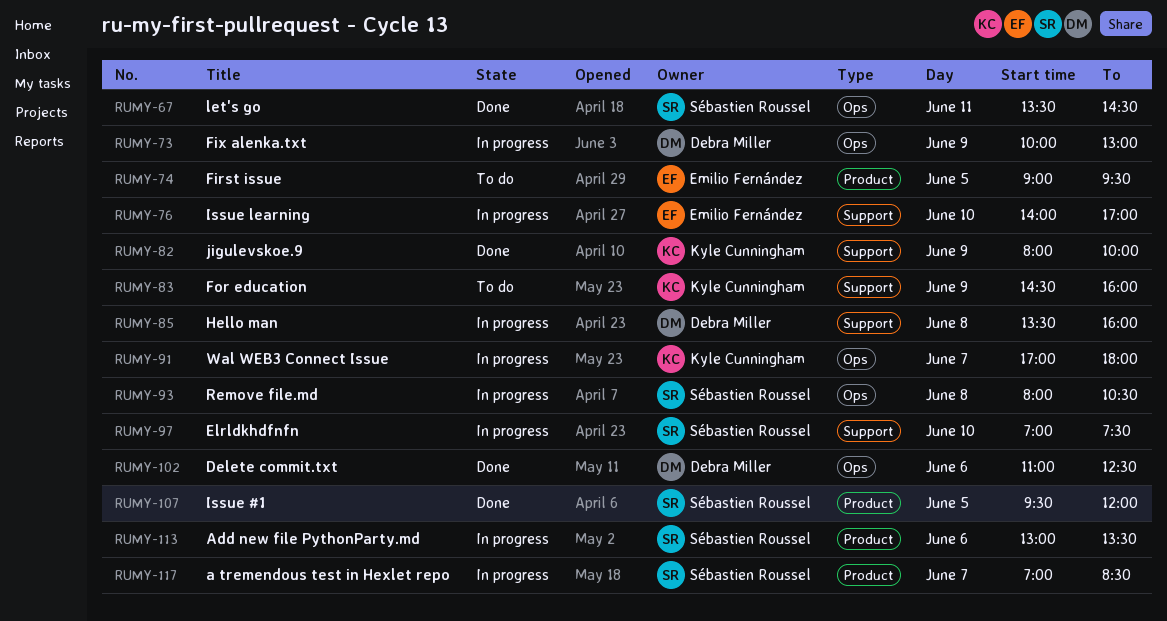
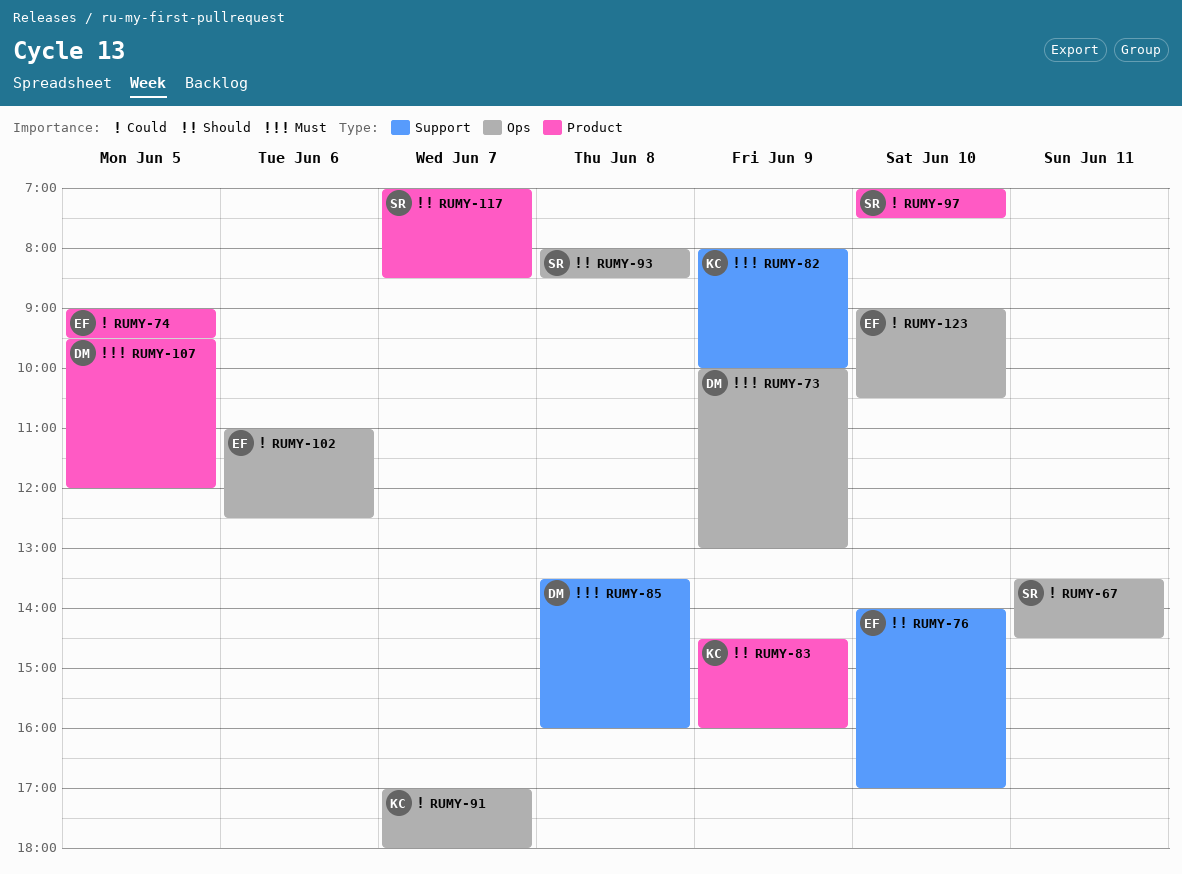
RUMY-83, label: Support -> Product
RUMY-93, ends: 10:30 -> 08:30
RUMY-97, label: Support -> Product
RUMY-102, owner: Debra Miller -> Emilio Fernández
RUMY-107, owner: Sébastien Roussel -> Debra Miller
RUMY-113: present -> none
RUMY-123: none -> present

